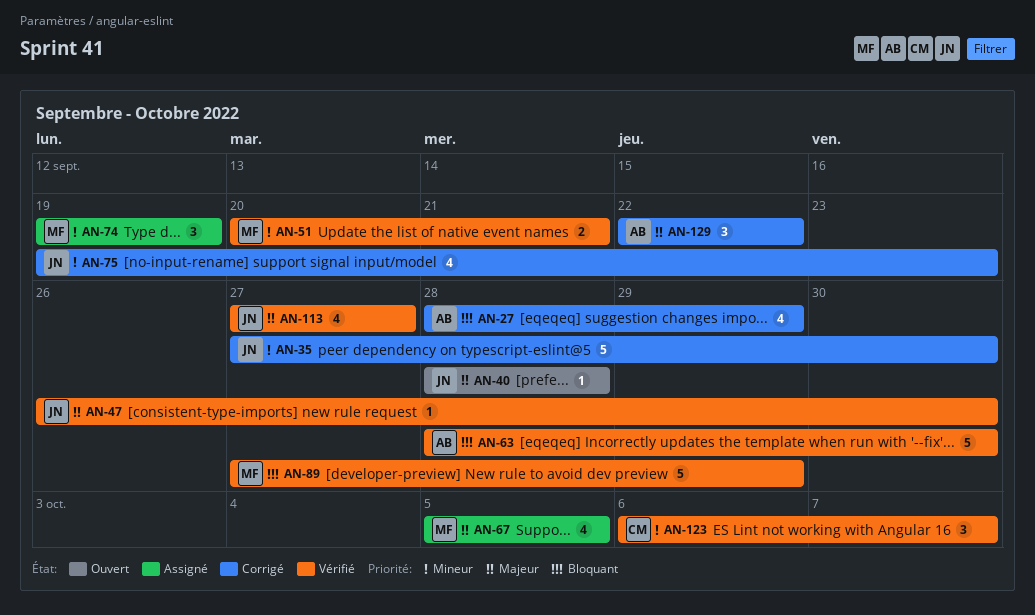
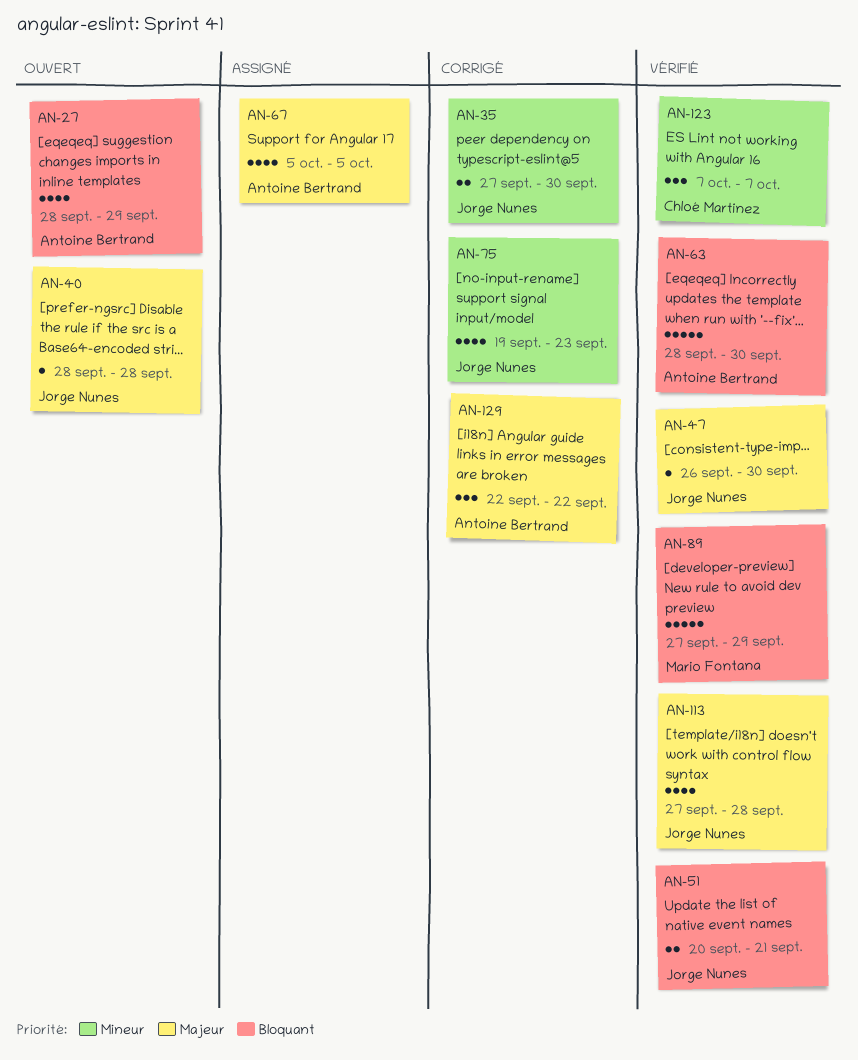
AN-27, status: Corrigé -> Ouvert
AN-35, estimate: 5 -> 2
AN-51, owner: Mario Fontana -> Jorge Nunes
AN-51, priority: Mineur -> Bloquant
AN-67, owner: Mario Fontana -> Antoine Bertrand
AN-74: present -> none
AN-113, due: Sep 27 -> Sep 28
AN-123, start: Oct 6 -> Oct 7

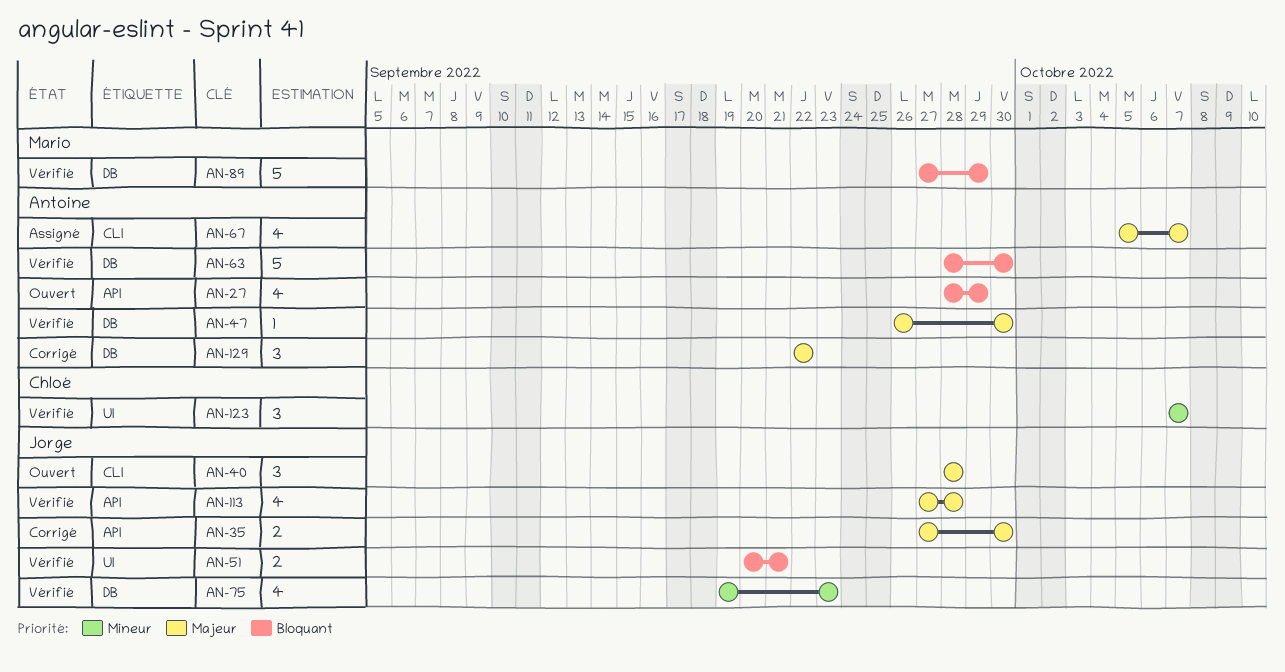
AN-35, priority: Mineur -> Majeur
AN-40, estimate: 1 -> 3
AN-47, owner: Jorge Nunes -> Antoine Bertrand
AN-67, due: Oct 5 -> Oct 7
AN-75, status: Corrigé -> Vérifié

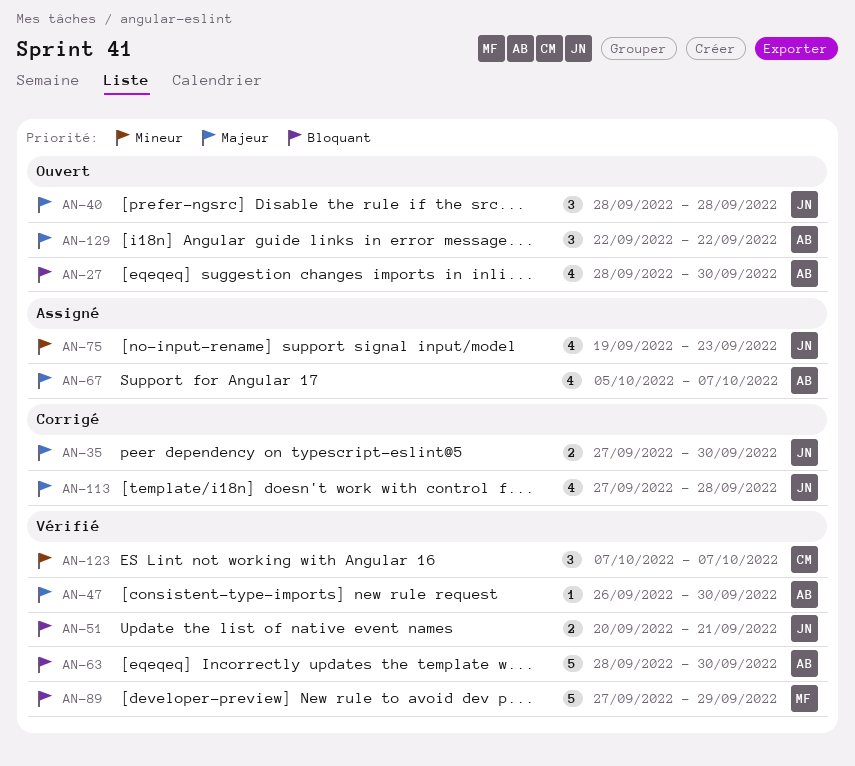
AN-27, due: Sep 29 -> Sep 30
AN-75, status: Vérifié -> Assigné
AN-113, status: Vérifié -> Corrigé
AN-129, status: Corrigé -> Ouvert

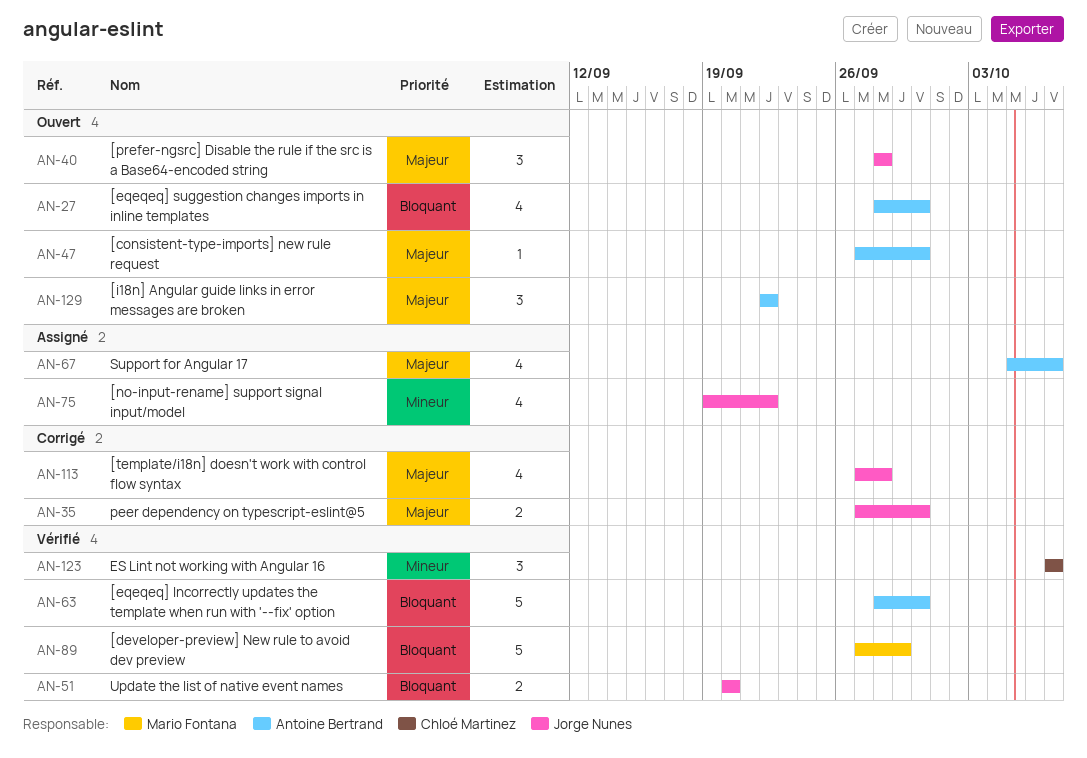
AN-47, status: Vérifié -> Ouvert
AN-47, start: Sep 26 -> Sep 27
AN-51, due: Sep 21 -> Sep 20
AN-75, due: Sep 23 -> Sep 22

